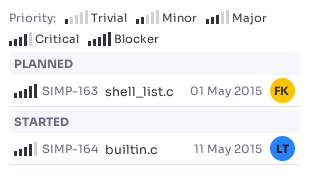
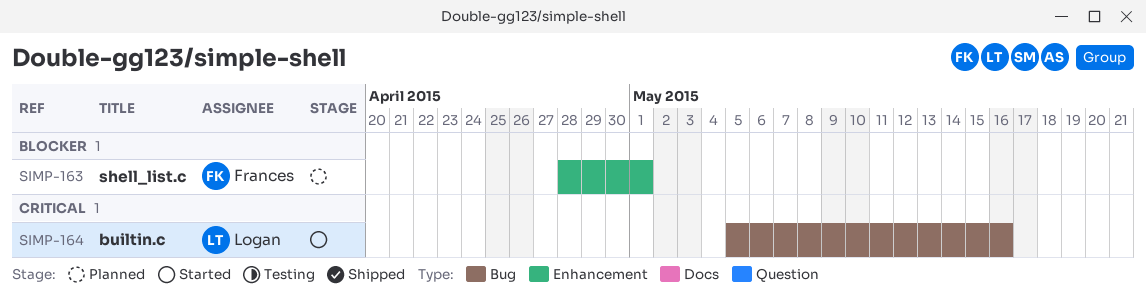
SIMP-164, due: May 11 -> May 16

